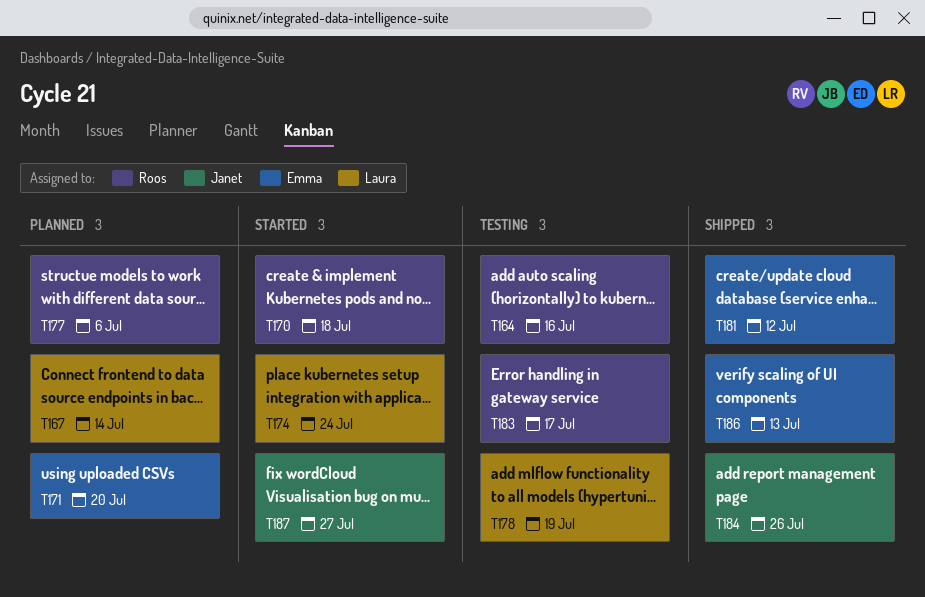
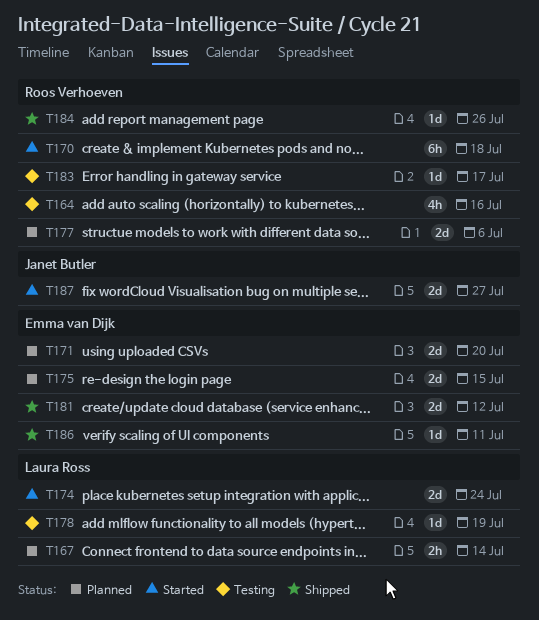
T175: none -> present
T184, owner: Janet Butler -> Roos Verhoeven
T186, due: Jul 13 -> Jul 11

